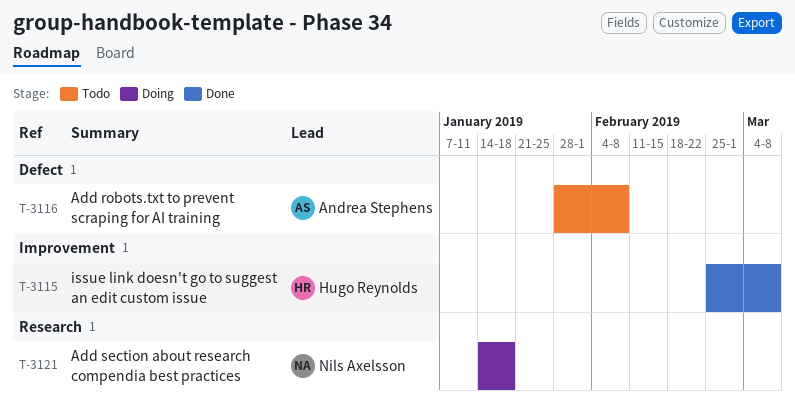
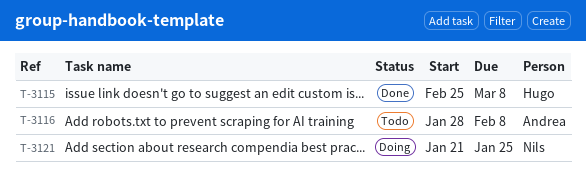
T-3121, start: Jan 14 -> Jan 21
T-3121, due: Jan 18 -> Jan 25

